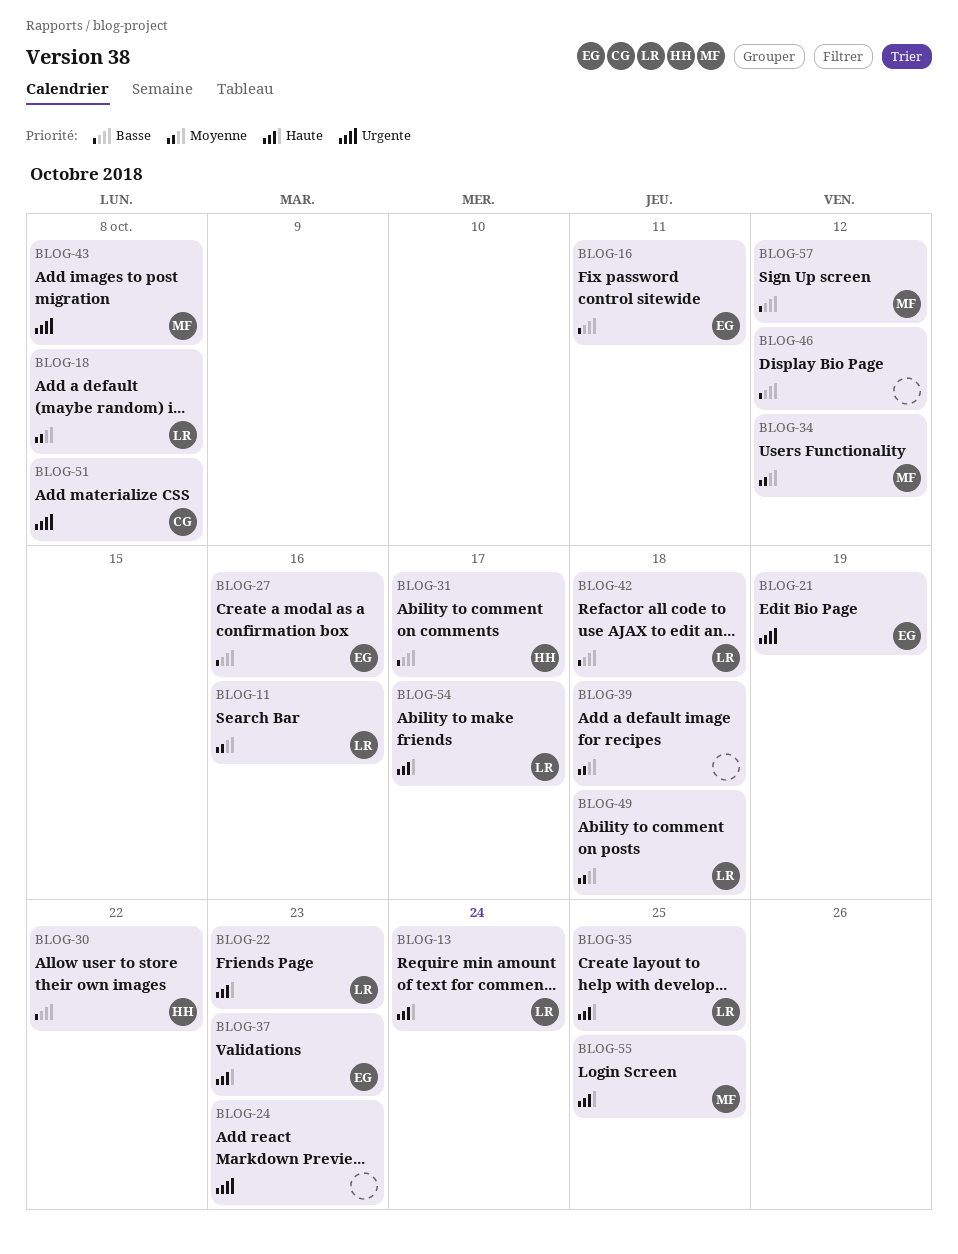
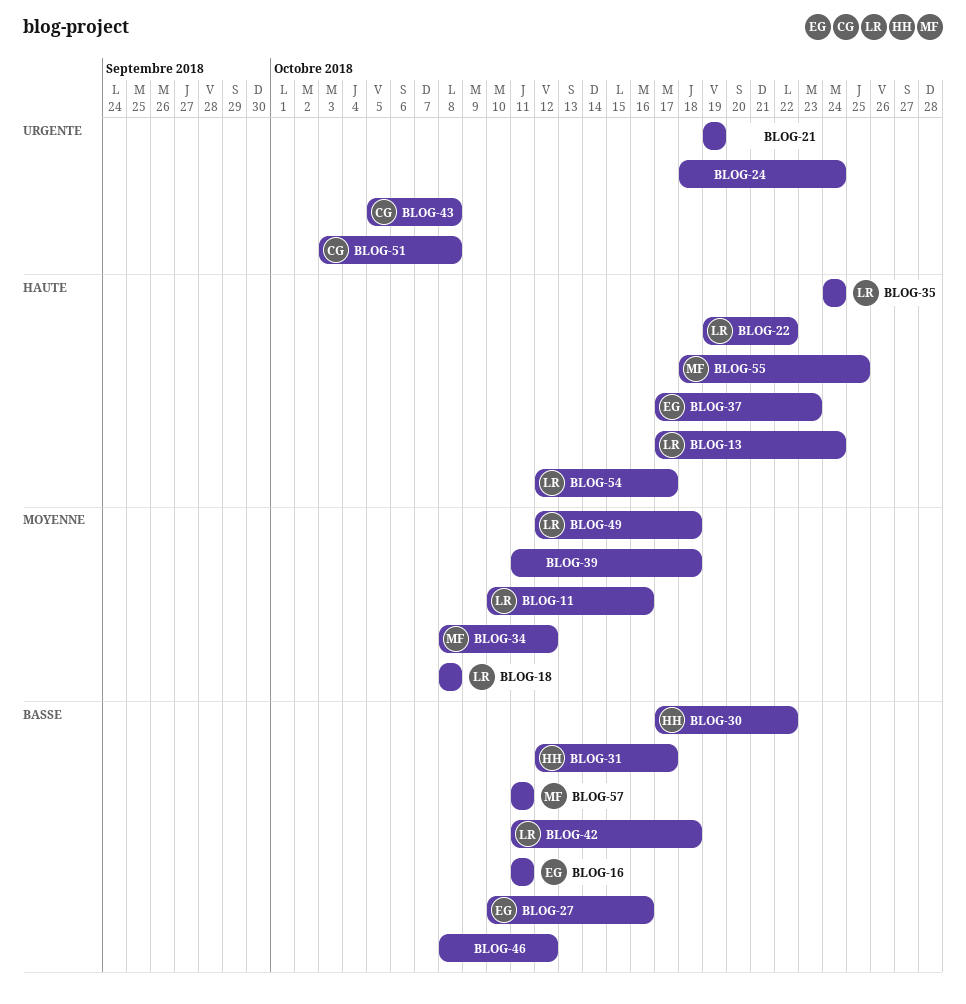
BLOG-21, owner: EG -> none
BLOG-22, due: Oct 23 -> Oct 22
BLOG-24, due: Oct 23 -> Oct 24
BLOG-35, due: Oct 25 -> Oct 24
BLOG-43, owner: MF -> CG
BLOG-57, due: Oct 12 -> Oct 11

